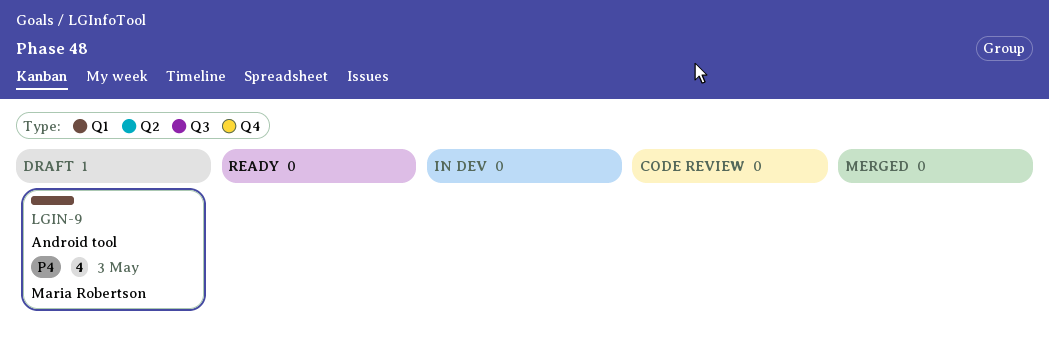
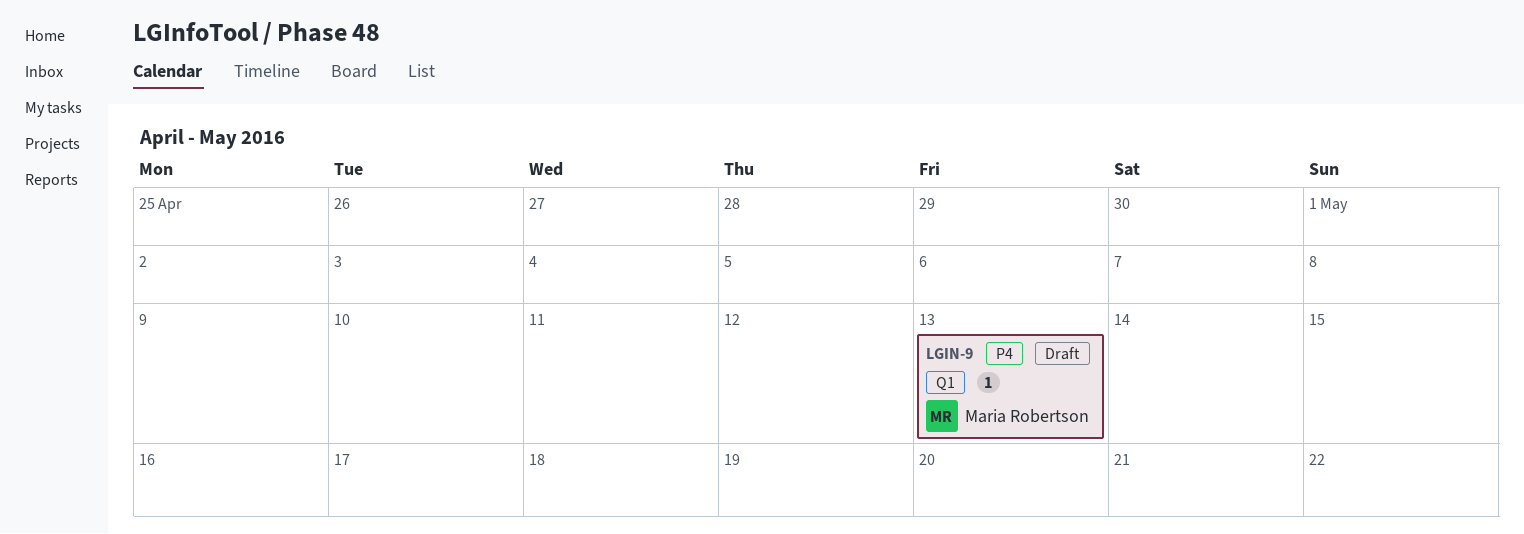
LGIN-9, estimate: 4 -> 1
LGIN-9, due: May 3 -> May 13

